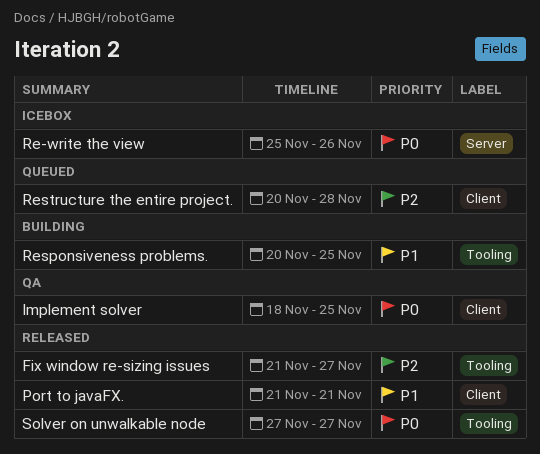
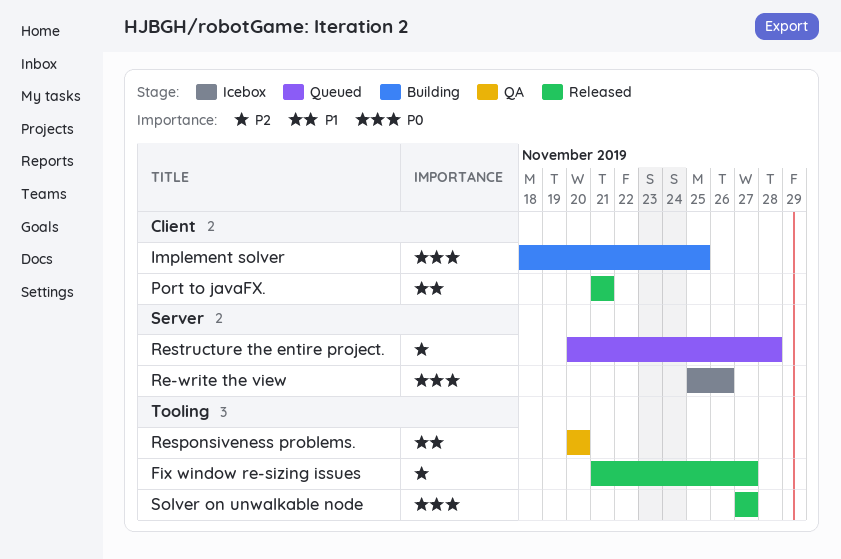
Implement solver, status: QA -> Building
Responsiveness problems., status: Building -> QA
Responsiveness problems., due: Nov 25 -> Nov 20
Restructure the entire project., label: Client -> Server

